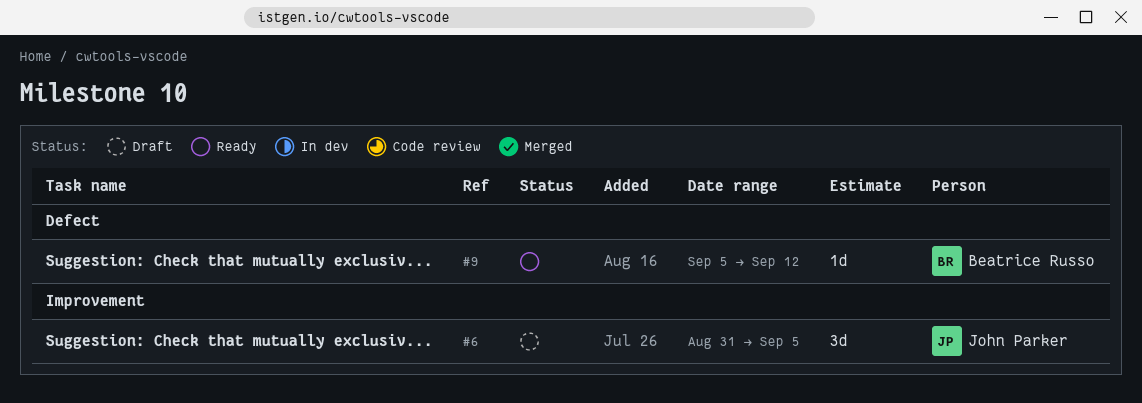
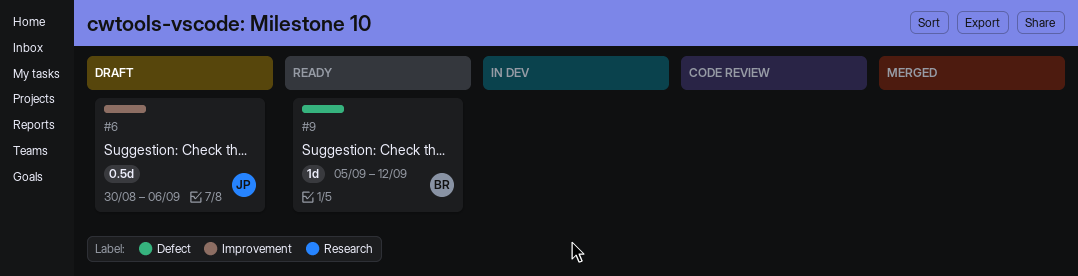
#6, estimate: 3d -> 0.5d
#6, start: Aug 31 -> Aug 30
#6, due: Sep 5 -> Sep 6

